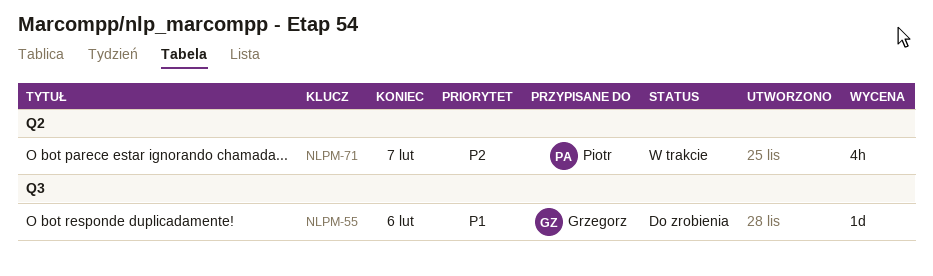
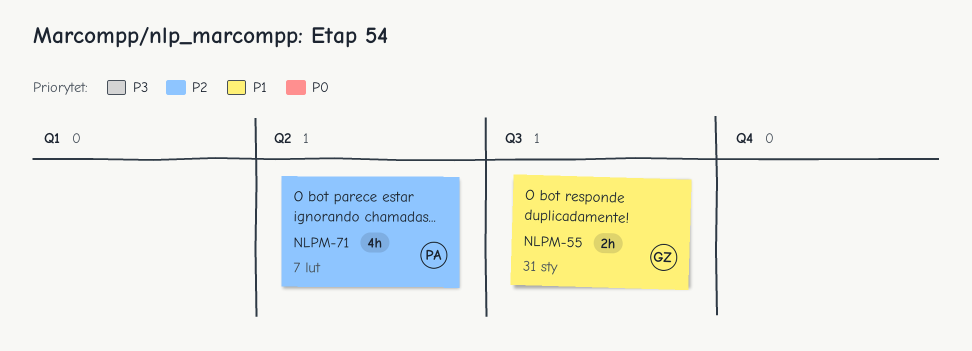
NLPM-55, estimate: 1d -> 2h
NLPM-55, due: Feb 6 -> Jan 31

